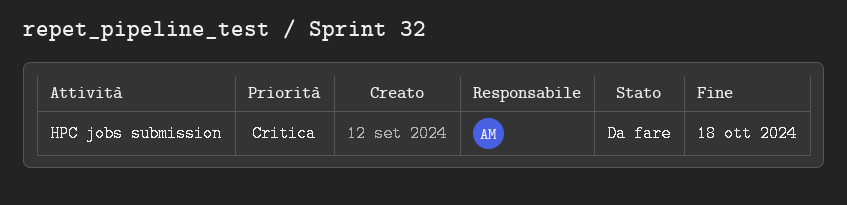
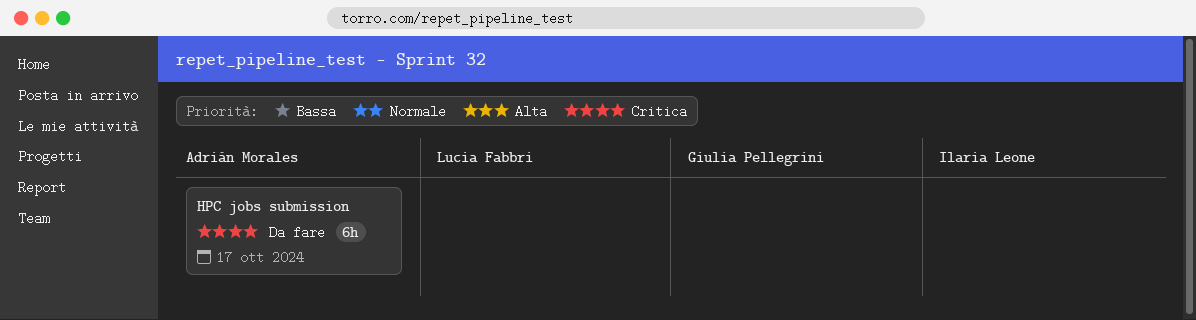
HPC jobs submission, due: Oct 18 -> Oct 17

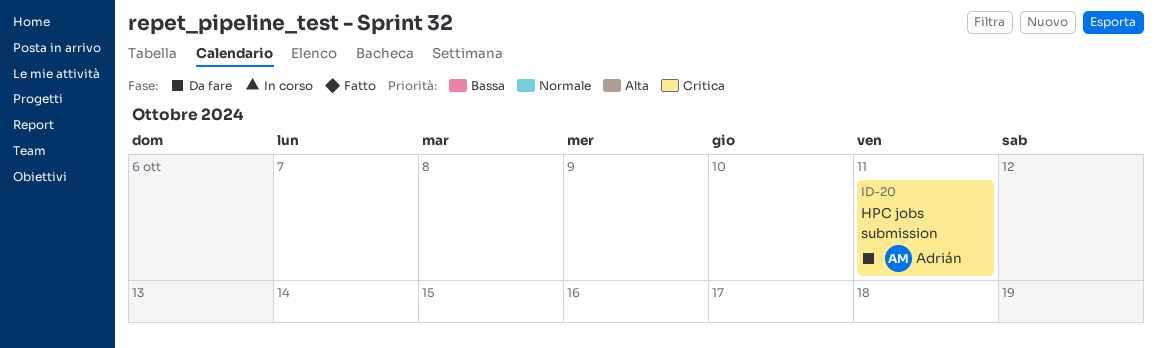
HPC jobs submission, due: Oct 17 -> Oct 11

